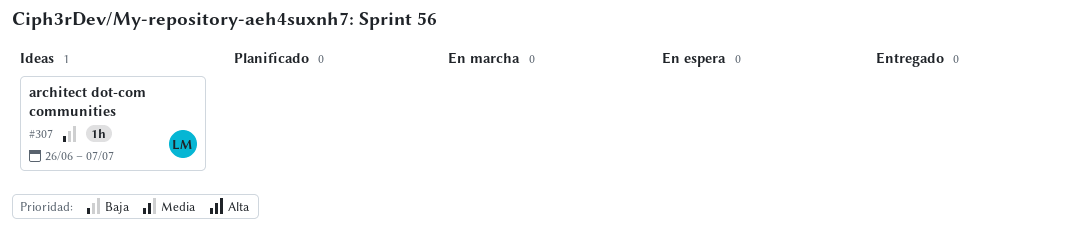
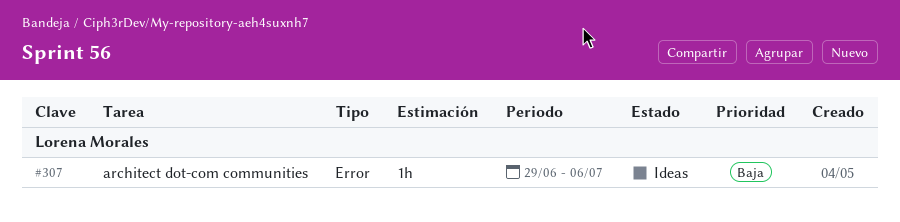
#307, start: Jun 26 -> Jun 29
#307, due: Jul 7 -> Jul 6

